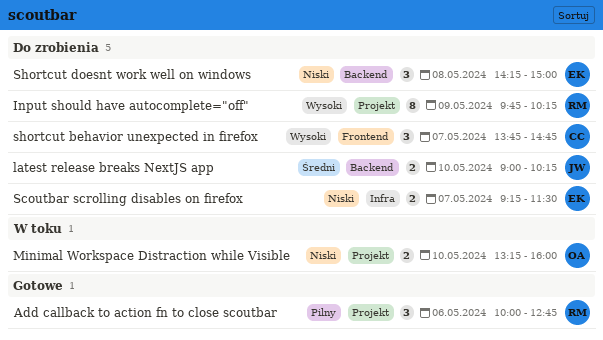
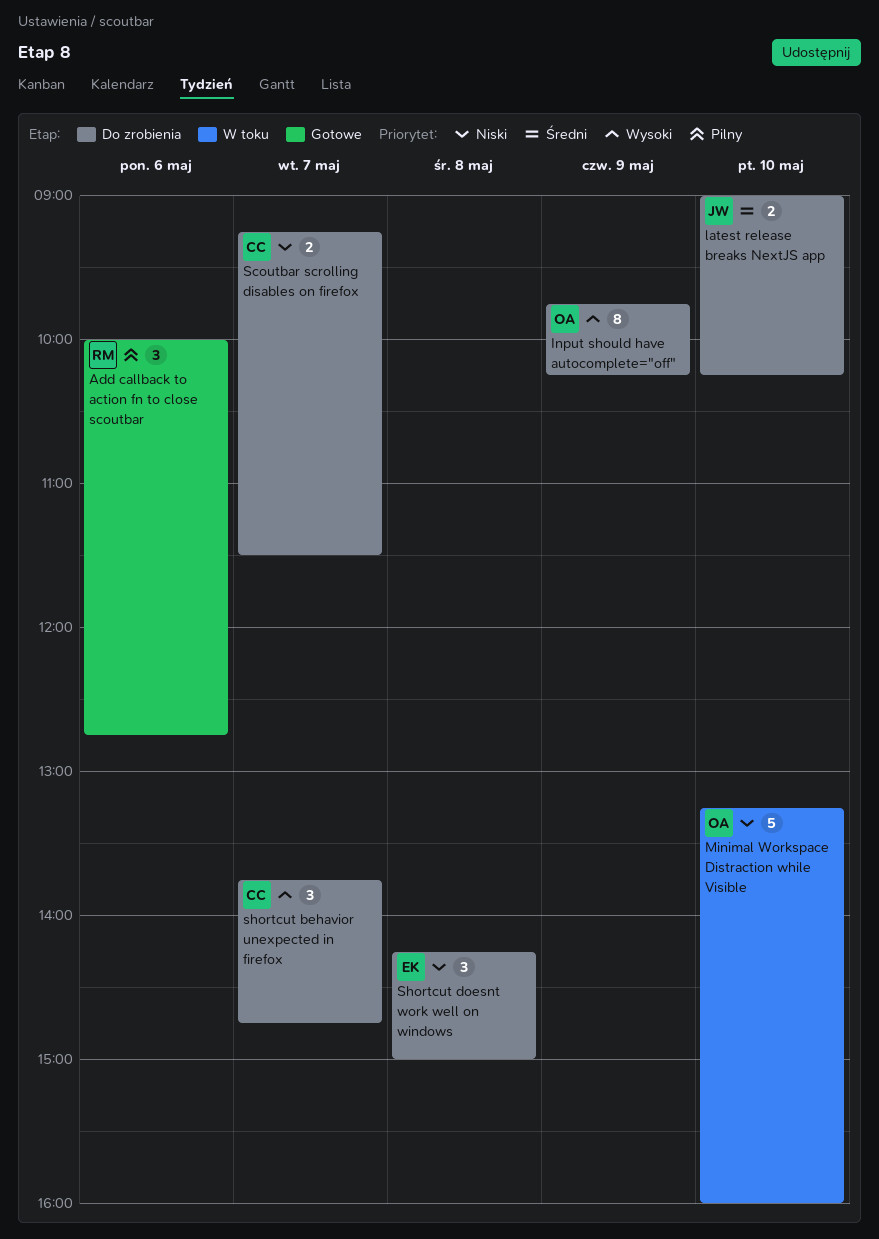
Input should have autocomplete="off", owner: RM -> OA
Minimal Workspace Distraction while Visible, estimate: 2 -> 5
Scoutbar scrolling disables on firefox, owner: EK -> CC

